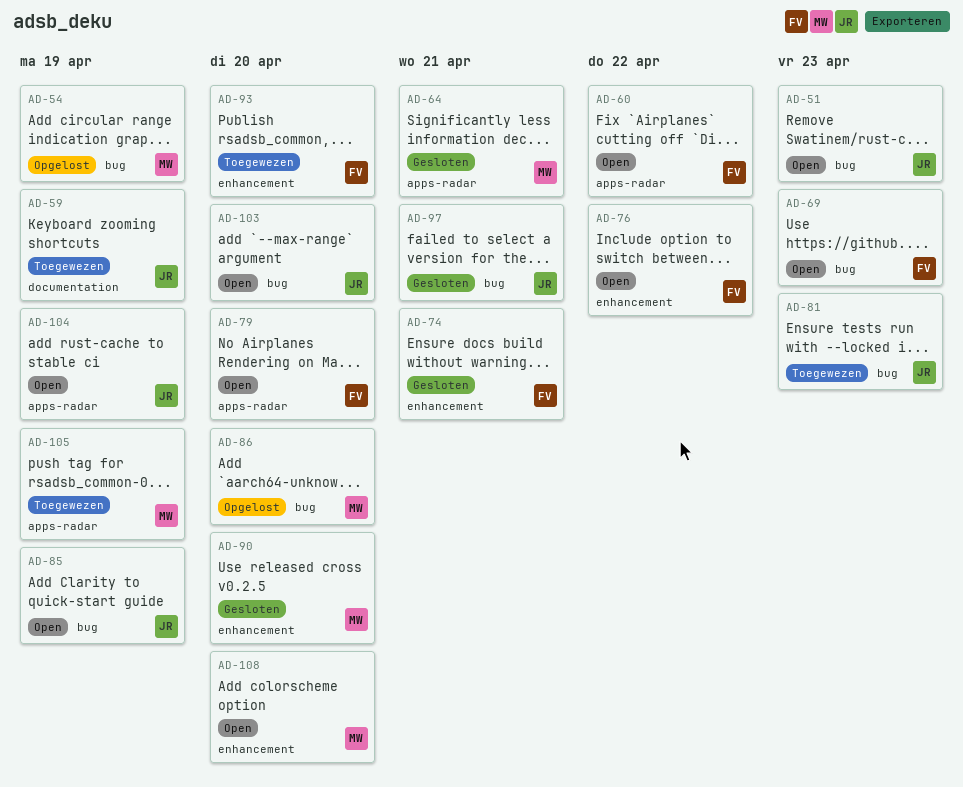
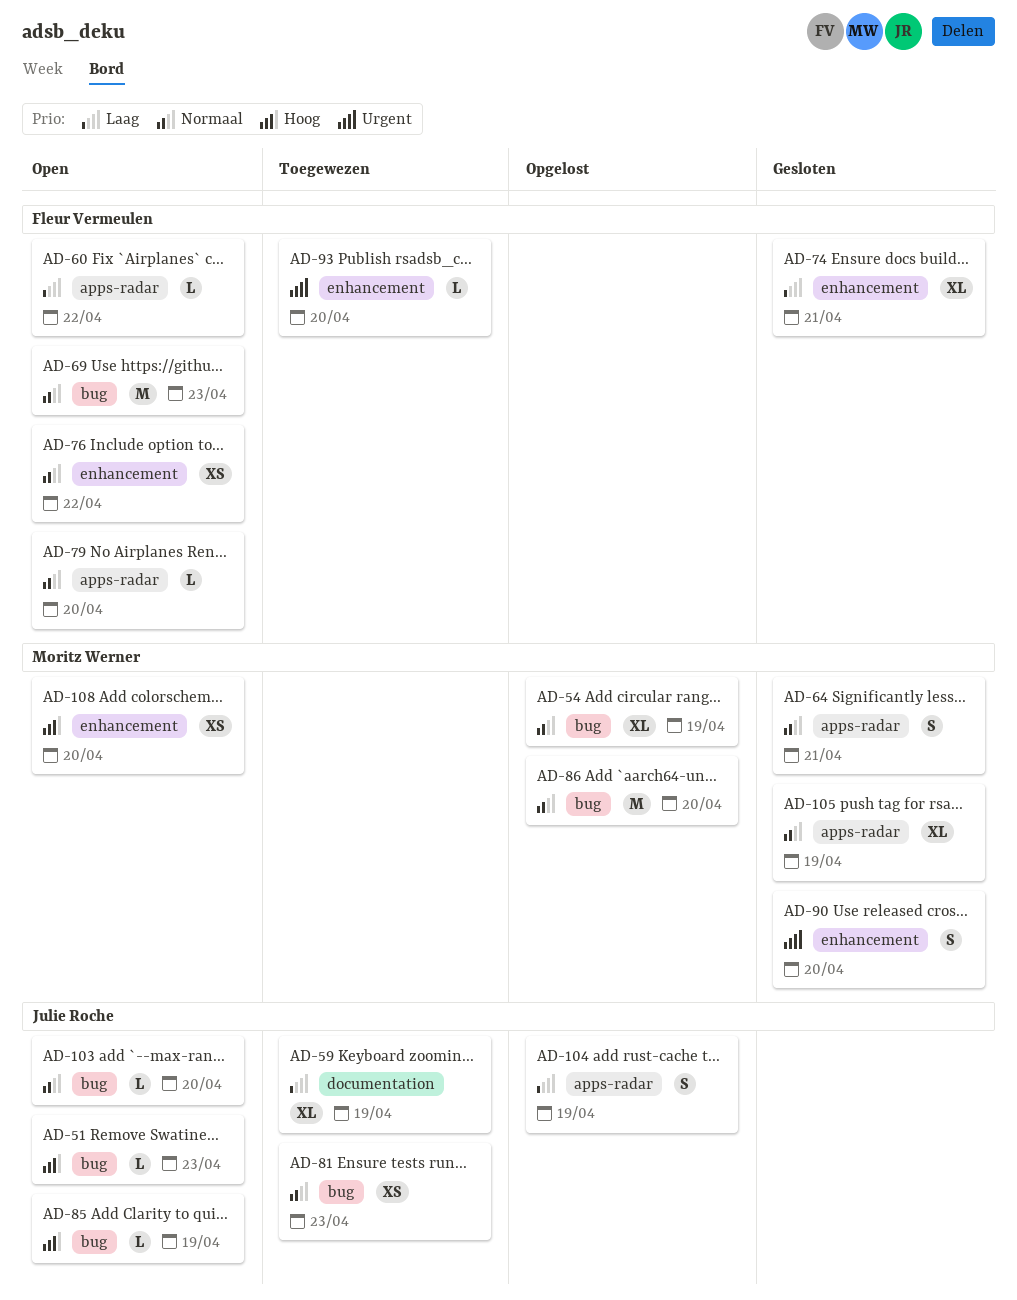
AD-97: present -> none
AD-104, status: Open -> Opgelost
AD-105, status: Toegewezen -> Gesloten

